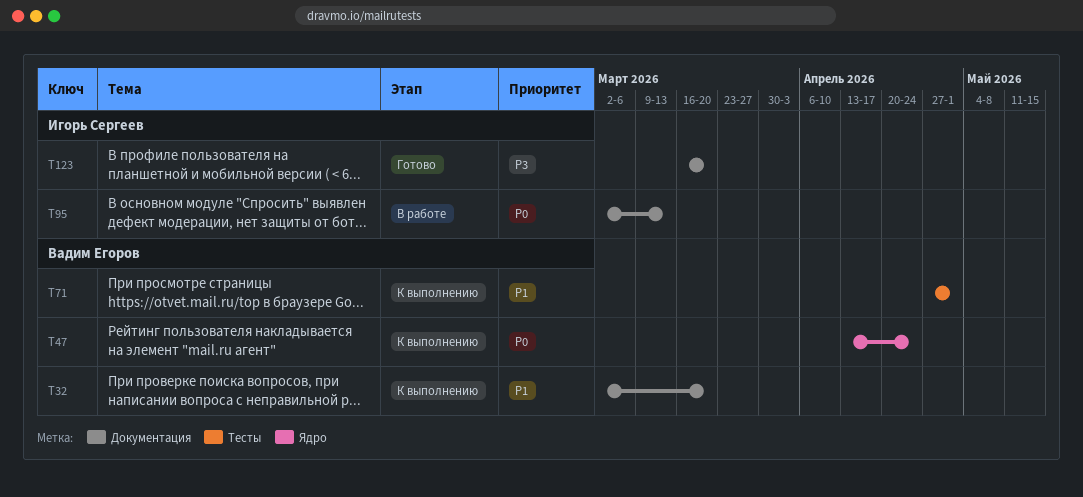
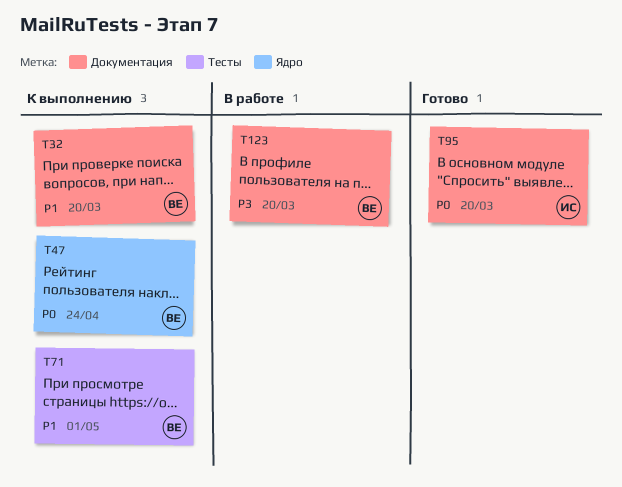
T95, status: В работе -> Готово
T95, due: Mar 13 -> Mar 20
T123, status: Готово -> В работе
T123, owner: Игорь Сергеев -> Вадим Егоров

